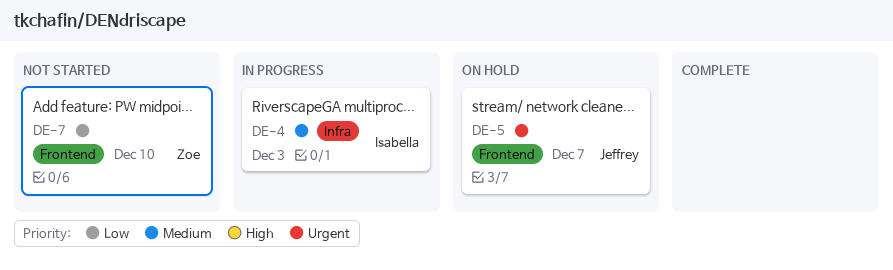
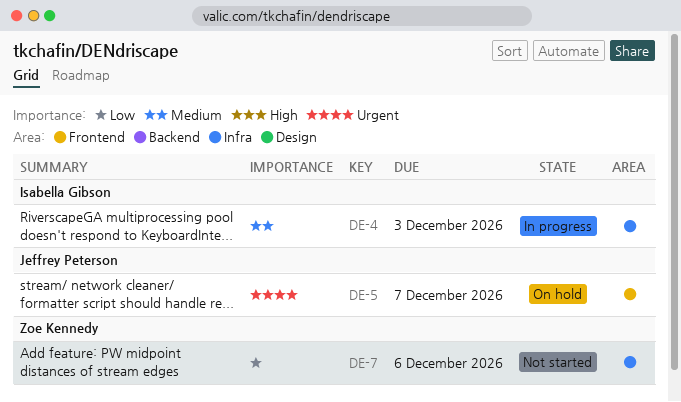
DE-7, label: Frontend -> Infra
DE-7, due: Dec 10 -> Dec 6

